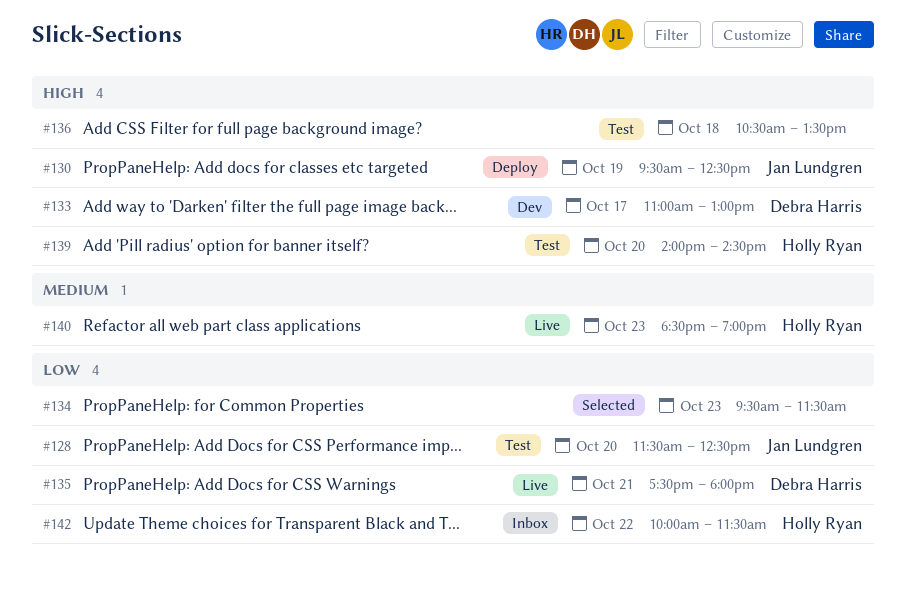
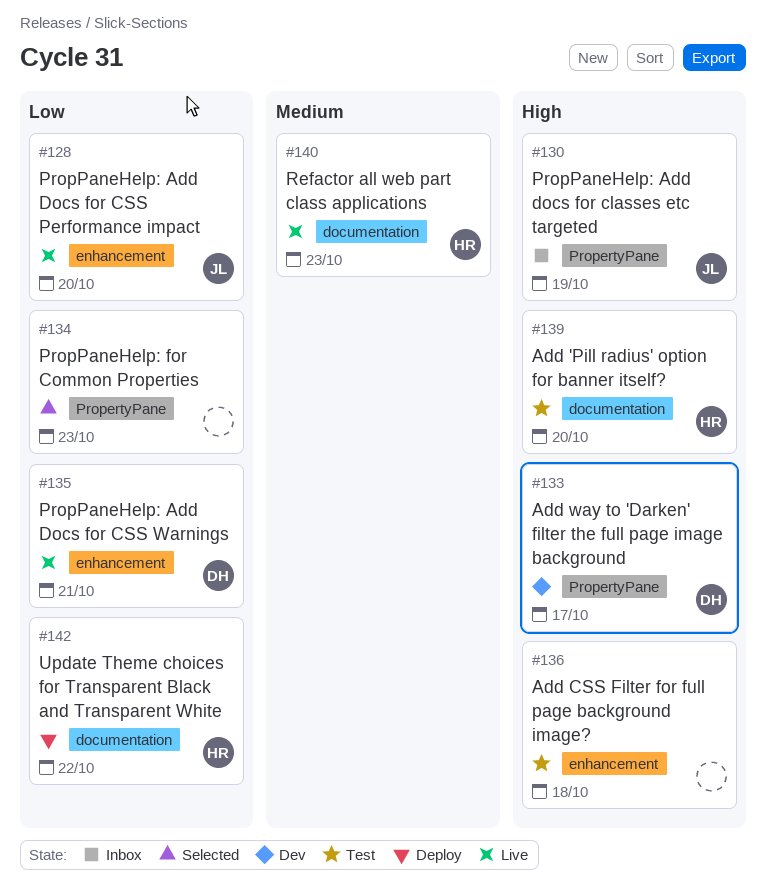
#128, status: Test -> Live
#130, status: Deploy -> Inbox
#142, status: Inbox -> Deploy

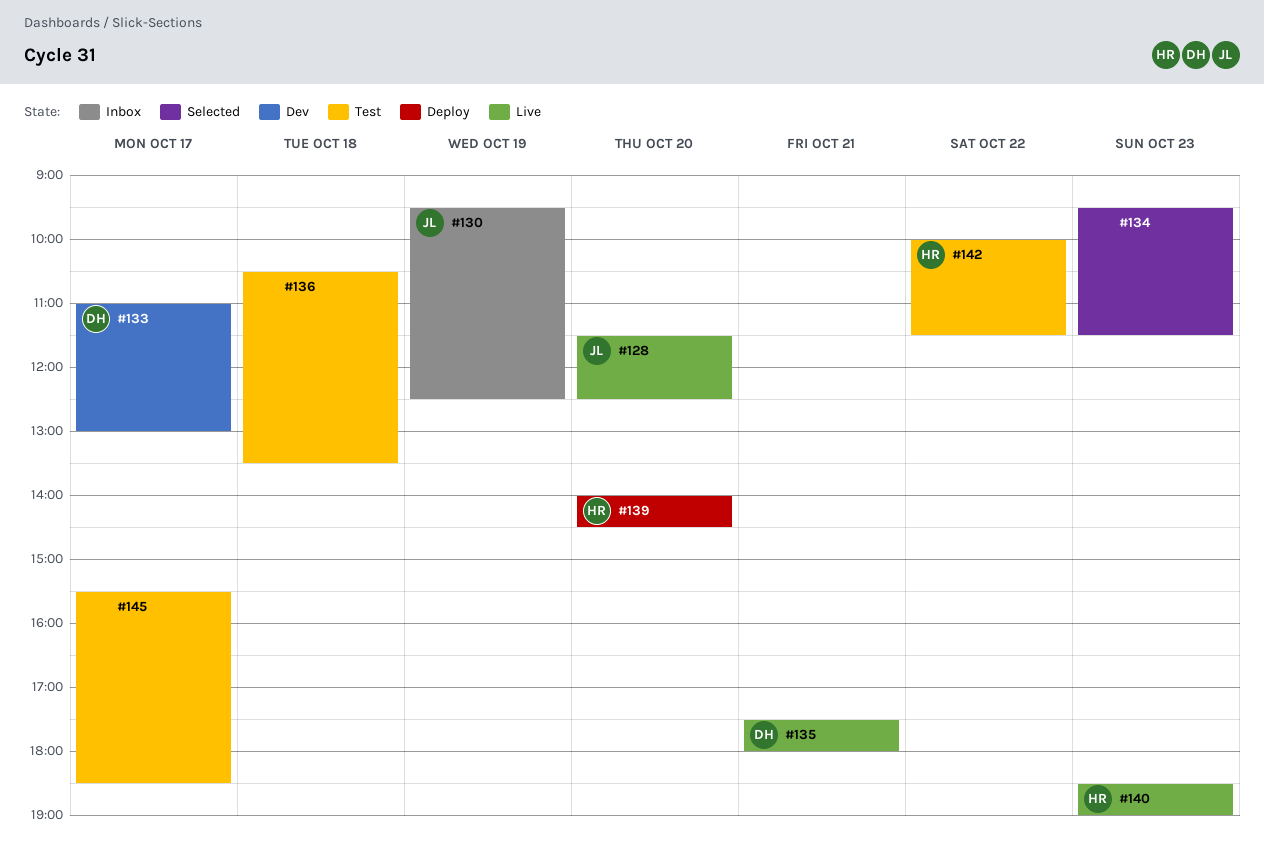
#139, status: Test -> Deploy
#142, status: Deploy -> Test
#145: none -> present

